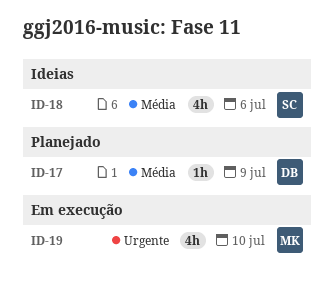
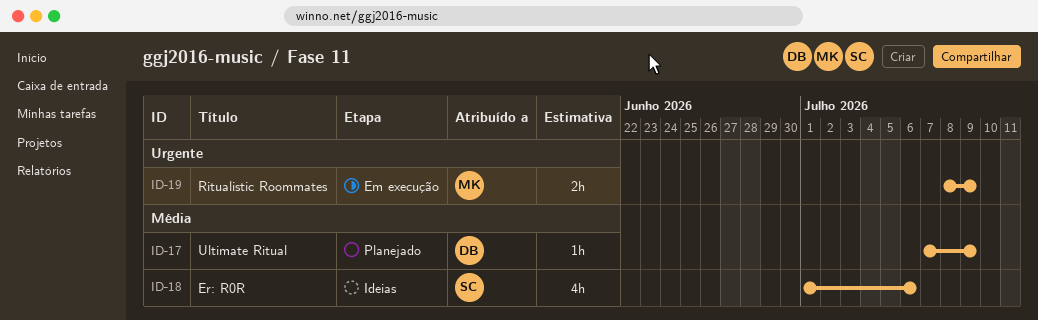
ID-19, estimate: 4h -> 2h
ID-19, due: Jul 10 -> Jul 9

